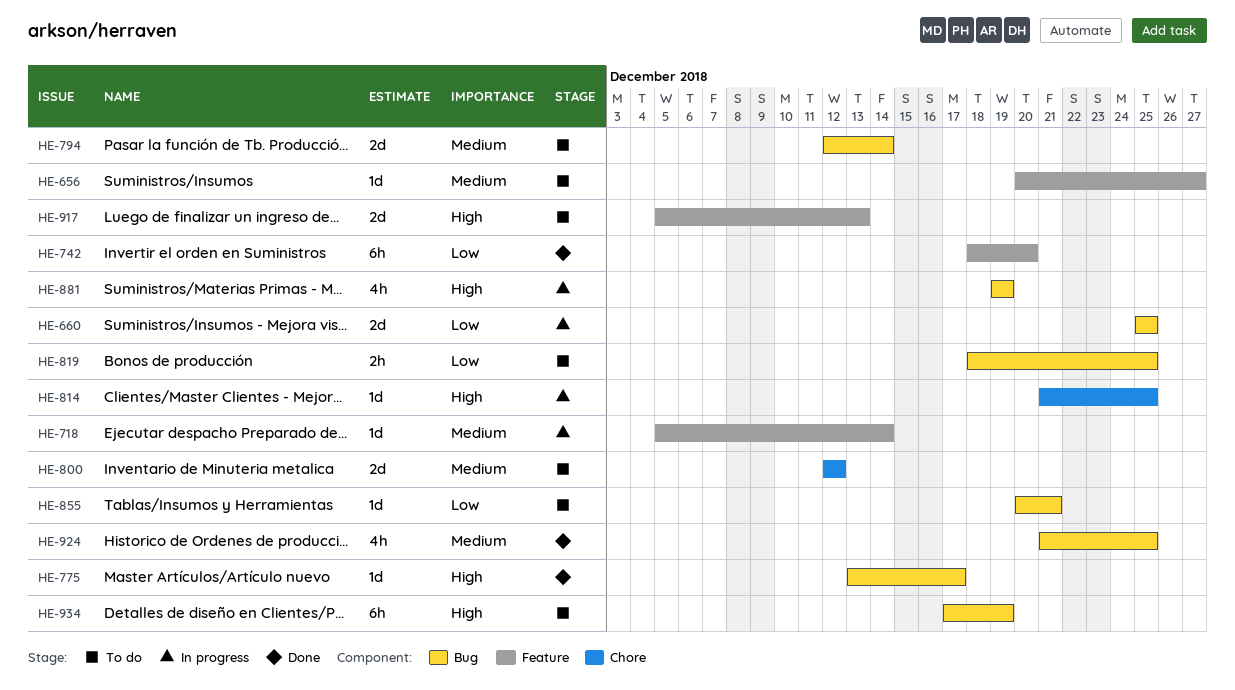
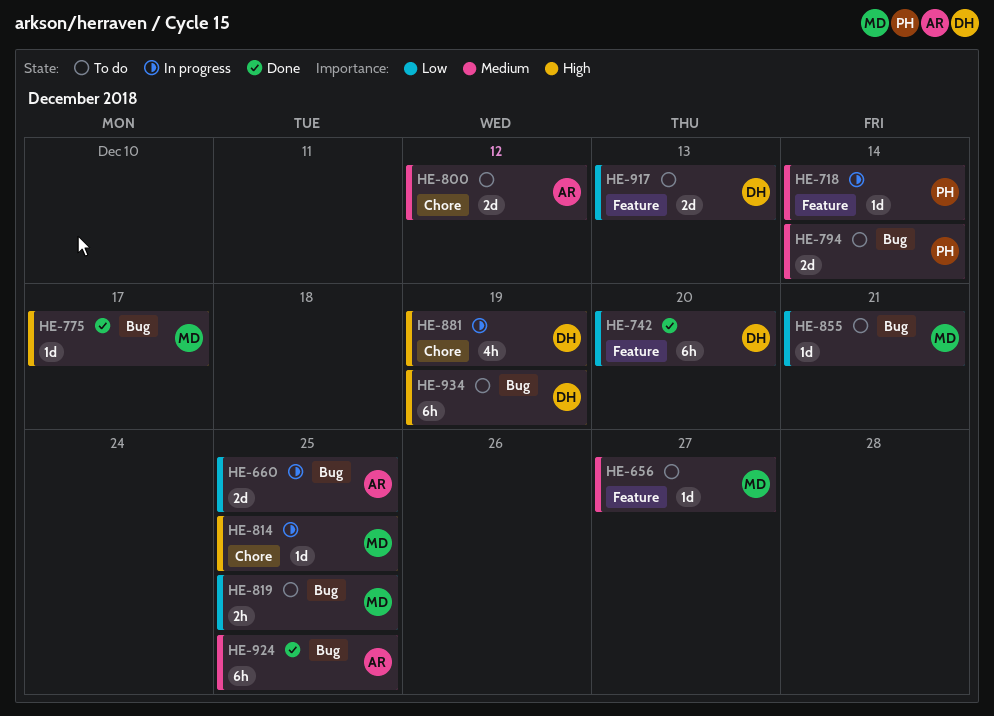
HE-881, label: Bug -> Chore
HE-917, priority: High -> Low
HE-924, estimate: 4h -> 6h

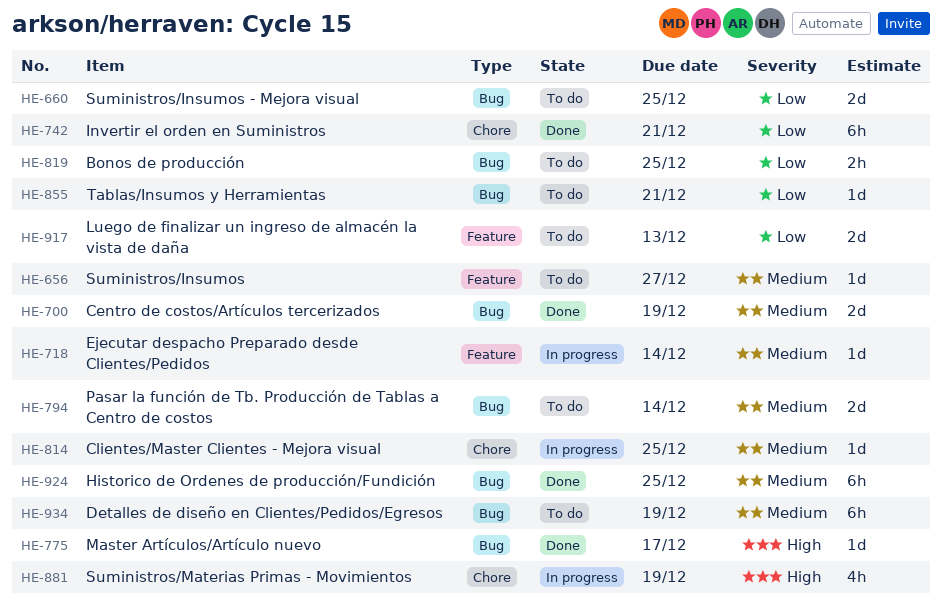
HE-660, status: In progress -> To do
HE-700: none -> present
HE-742, label: Feature -> Chore
HE-742, due: Dec 20 -> Dec 21
HE-800: present -> none
HE-814, priority: High -> Medium
HE-934, priority: High -> Medium

